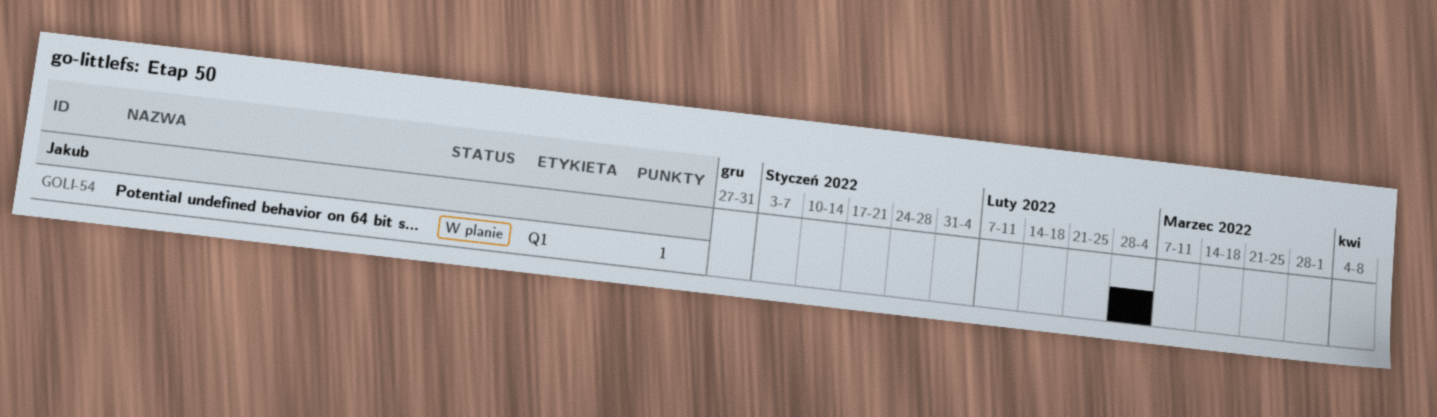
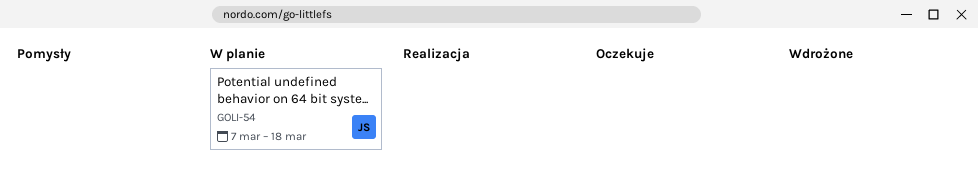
GOLI-54, start: Feb 28 -> Mar 7
GOLI-54, due: Mar 4 -> Mar 18

